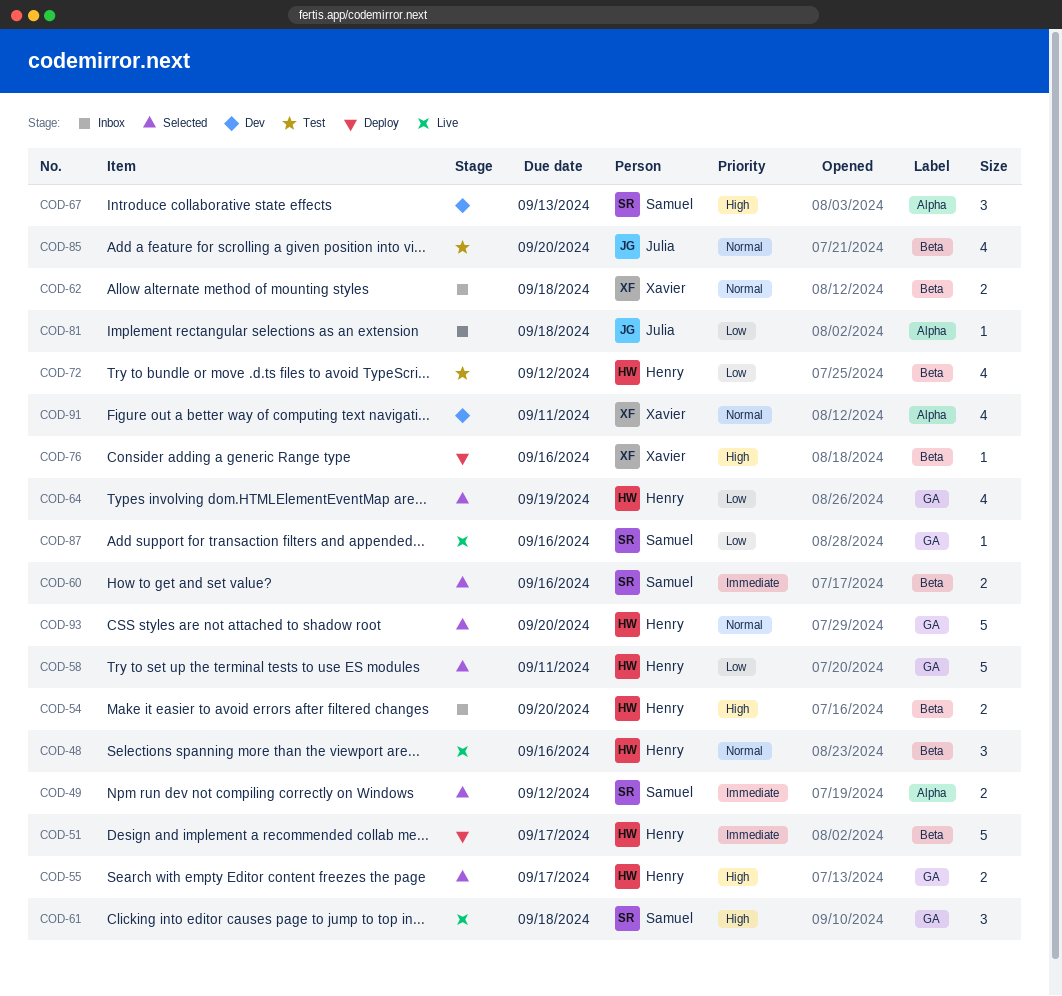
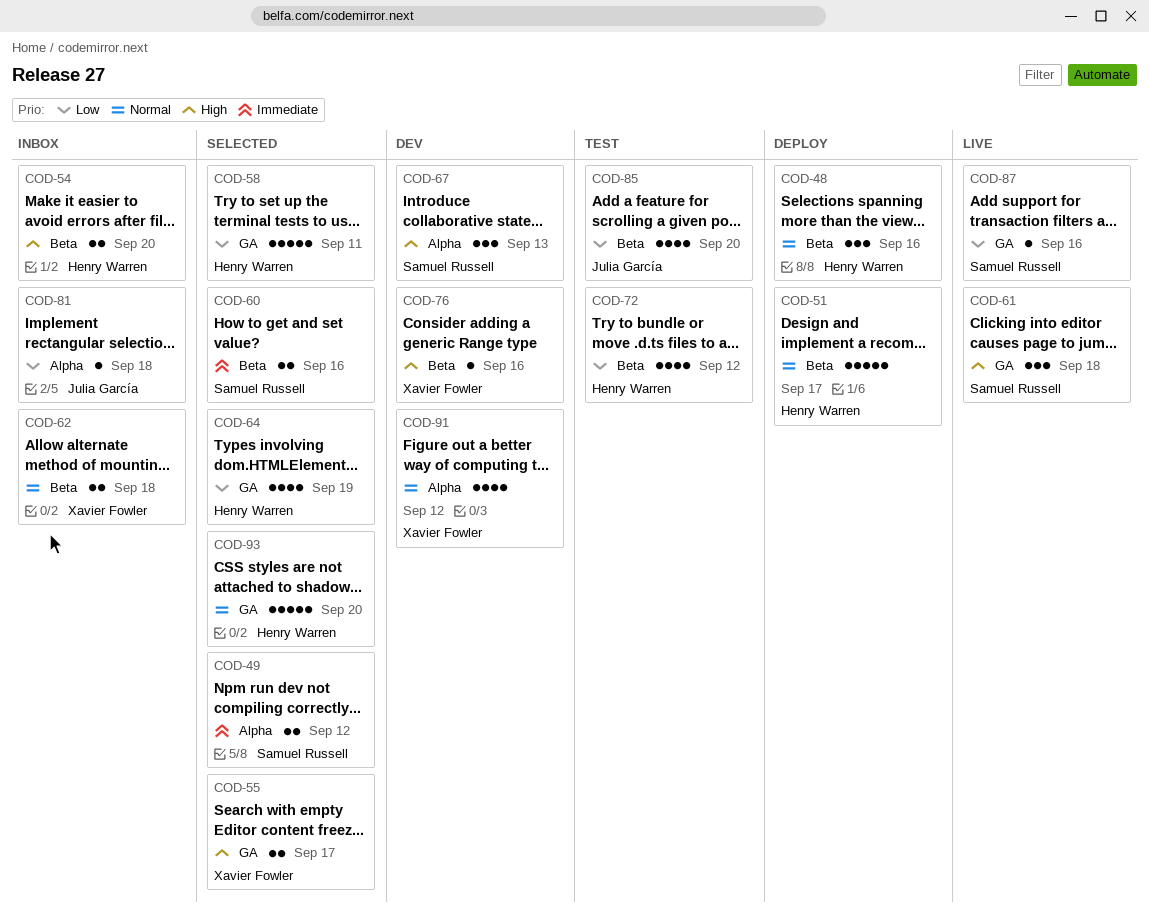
COD-48, status: Live -> Deploy
COD-51, priority: Immediate -> Normal
COD-55, owner: Henry Warren -> Xavier Fowler
COD-76, status: Deploy -> Dev
COD-85, priority: Normal -> Low
COD-91, due: Sep 11 -> Sep 12

